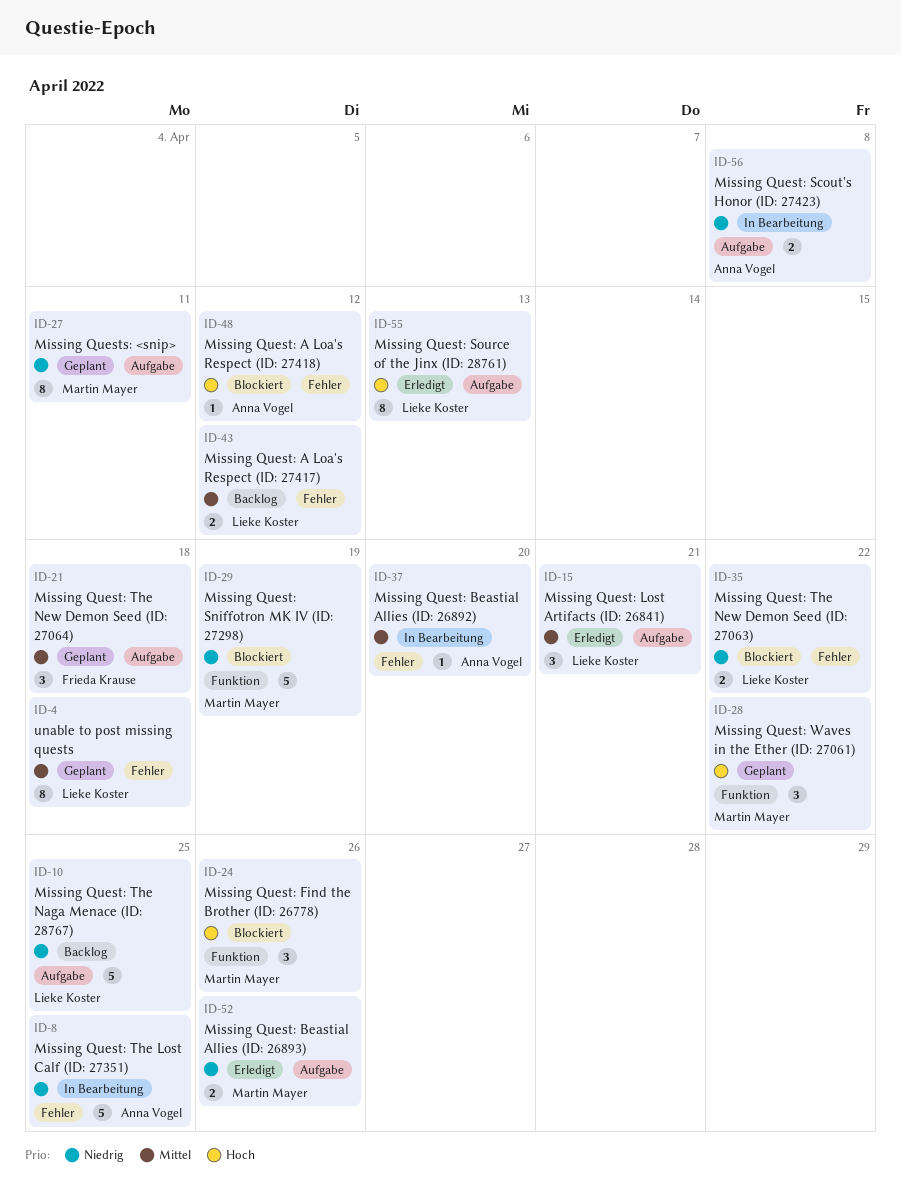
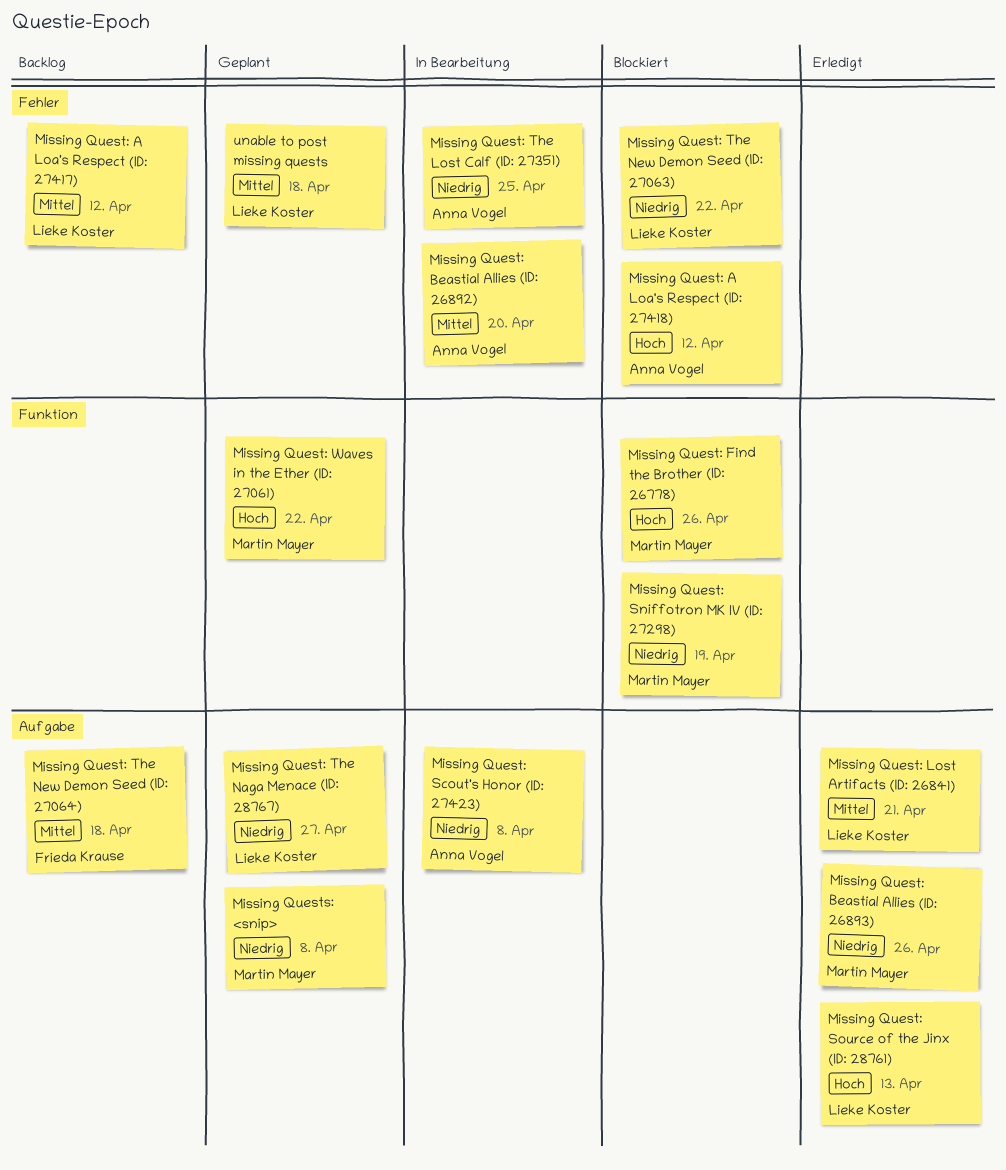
Missing Quest: The Naga Menace (ID: 28767), status: Backlog -> Geplant
Missing Quest: The Naga Menace (ID: 28767), due: Apr 25 -> Apr 27
Missing Quest: The New Demon Seed (ID: 27064), status: Geplant -> Backlog
Missing Quests: <snip>, due: Apr 11 -> Apr 8

